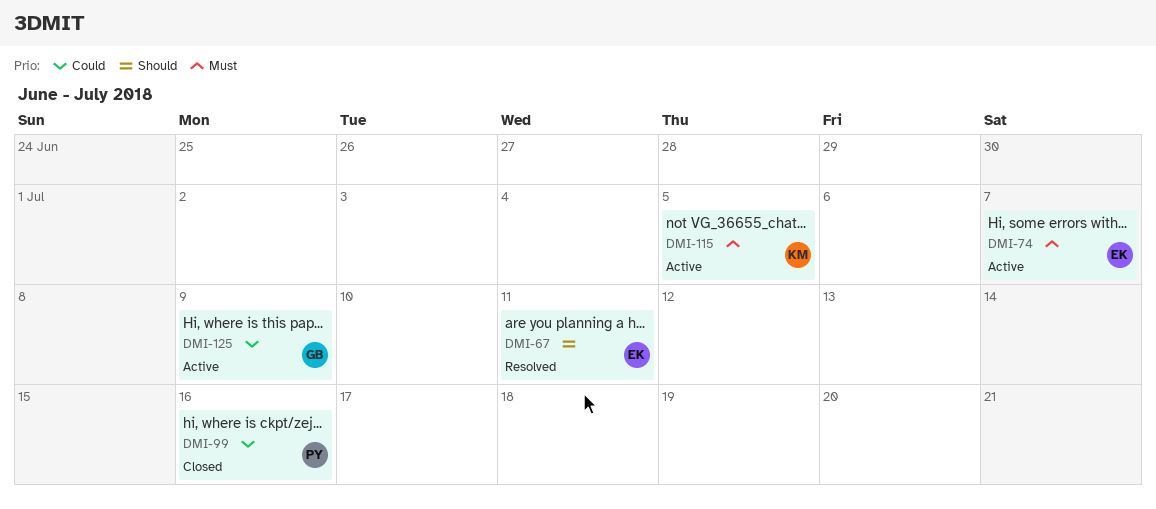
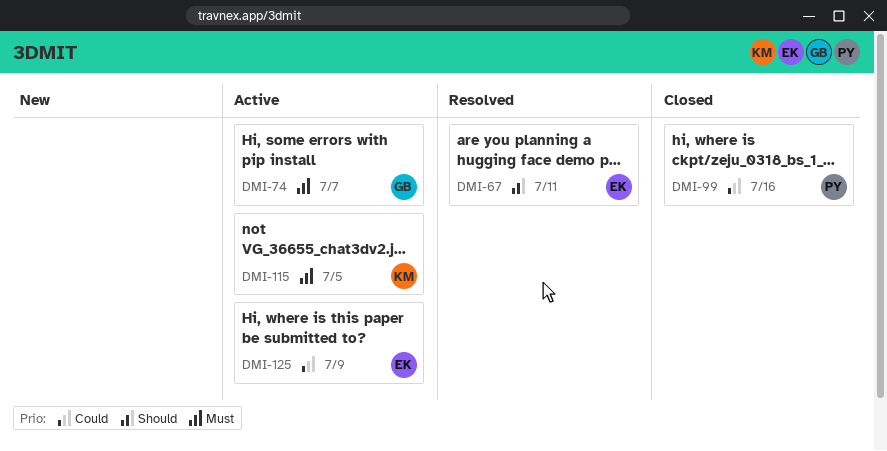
DMI-74, owner: EK -> GB
DMI-125, owner: GB -> EK

